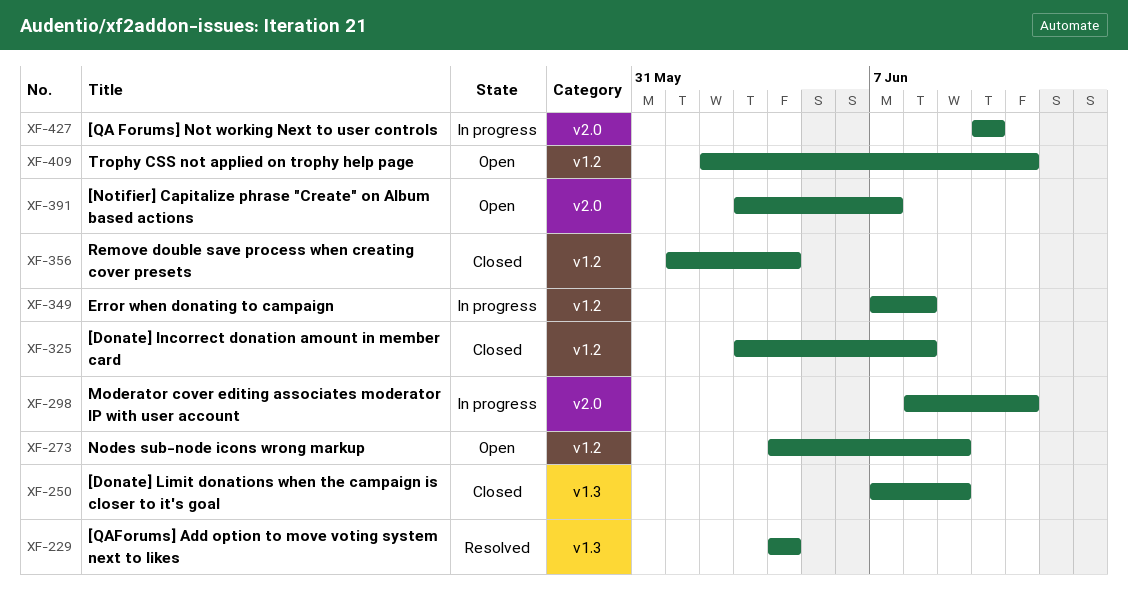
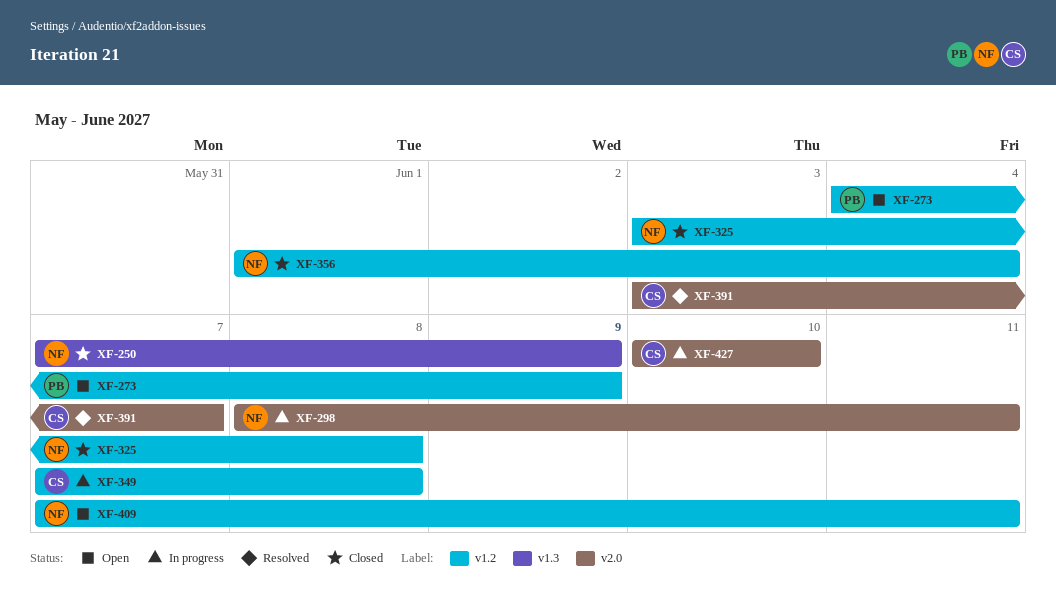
XF-229: present -> none
XF-391, status: Open -> Resolved
XF-409, start: Jun 2 -> Jun 7

